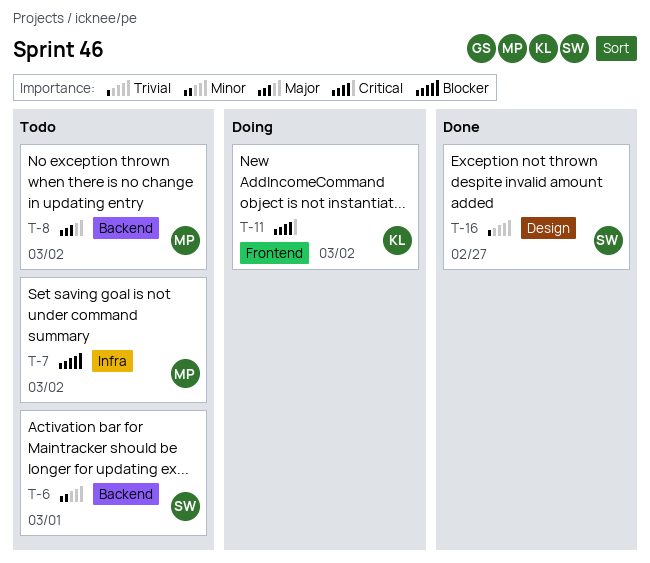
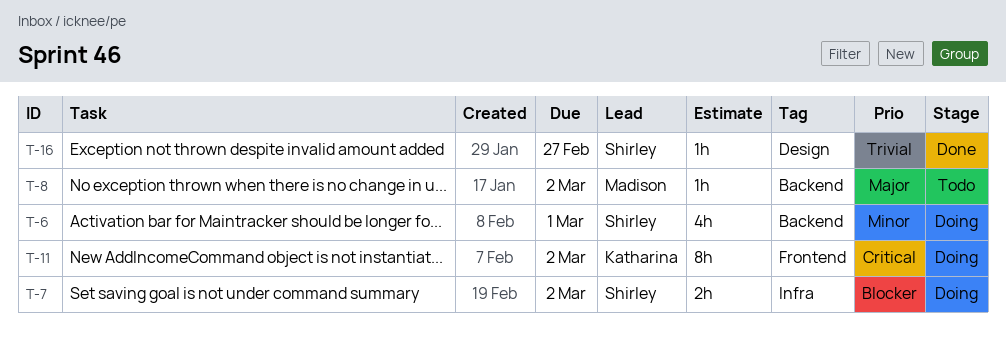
T-6, status: Todo -> Doing
T-7, status: Todo -> Doing
T-7, owner: Madison -> Shirley

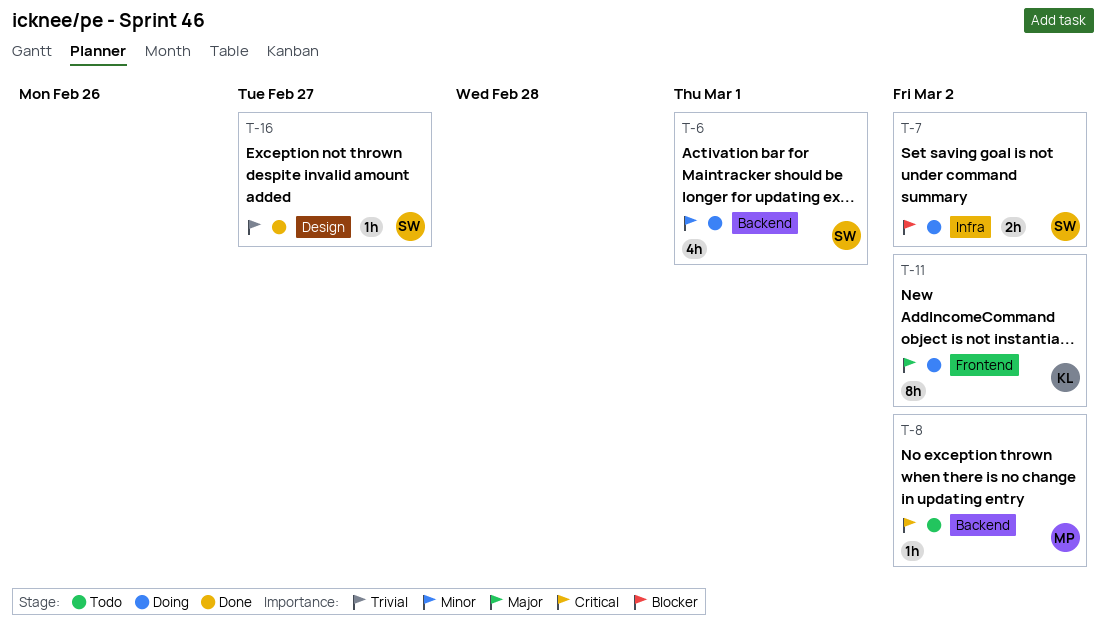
T-8, priority: Major -> Critical
T-11, priority: Critical -> Major

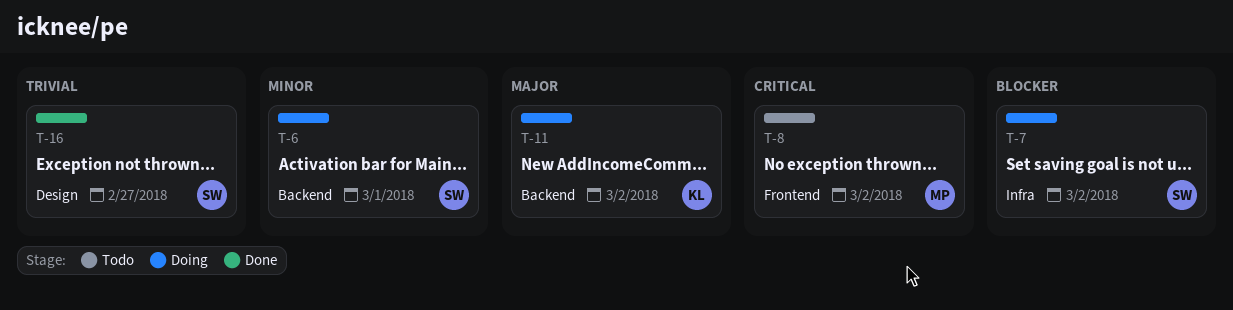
T-8, label: Backend -> Frontend
T-11, label: Frontend -> Backend

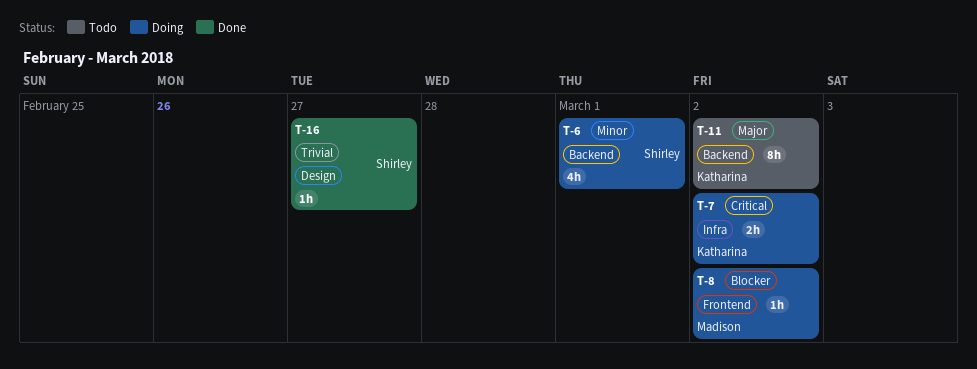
T-7, owner: Shirley -> Katharina
T-7, priority: Blocker -> Critical
T-8, status: Todo -> Doing
T-8, priority: Critical -> Blocker
T-11, status: Doing -> Todo

